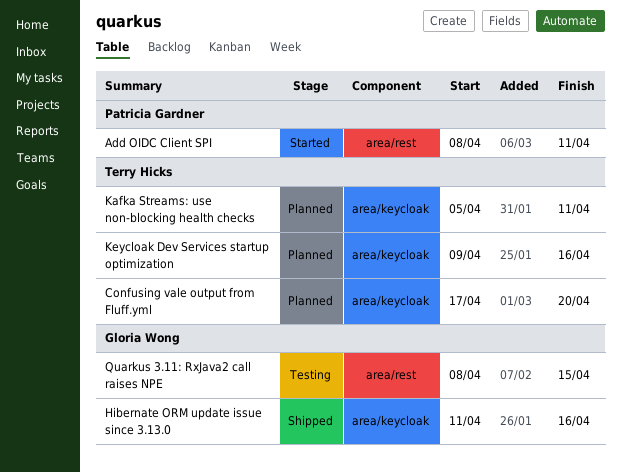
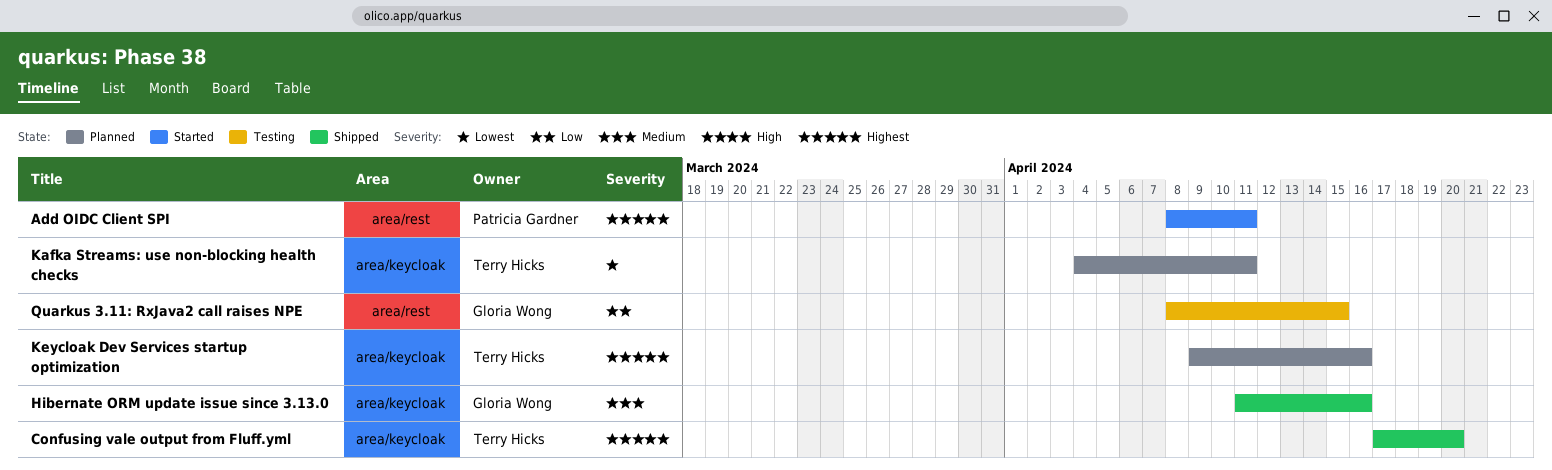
Confusing vale output from Fluff.yml, status: Planned -> Shipped
Kafka Streams: use non-blocking health checks, start: Apr 5 -> Apr 4

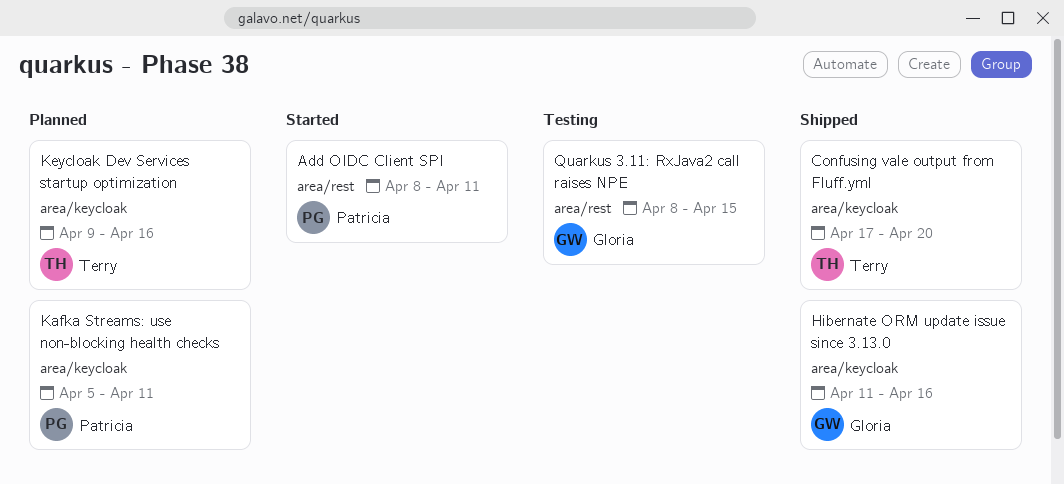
Kafka Streams: use non-blocking health checks, owner: Terry Hicks -> Patricia Gardner
Kafka Streams: use non-blocking health checks, start: Apr 4 -> Apr 5

